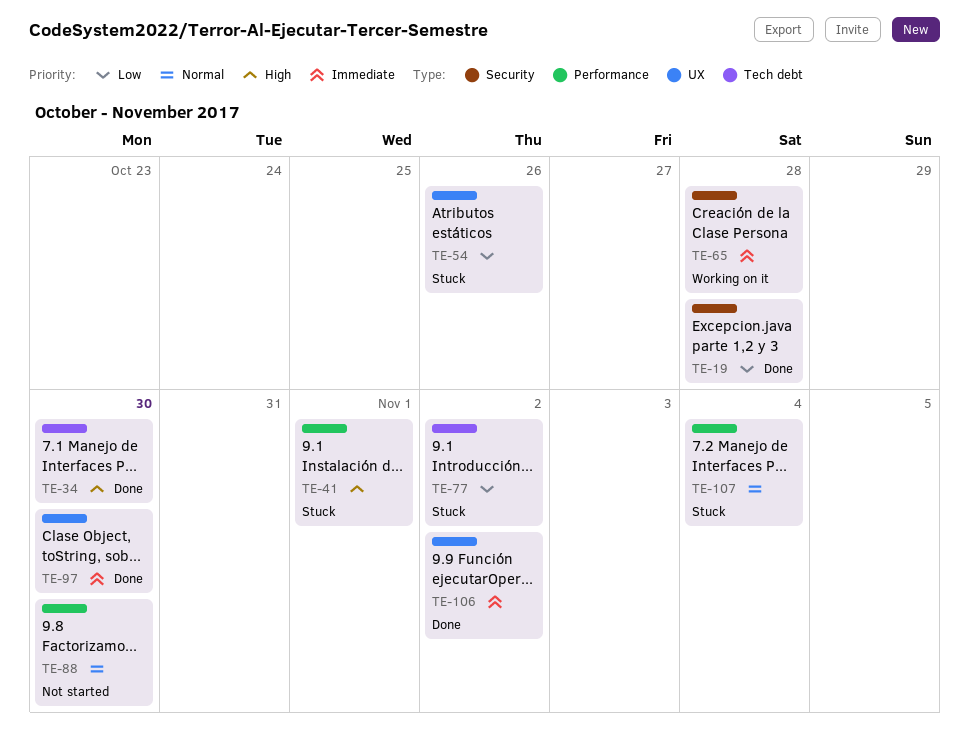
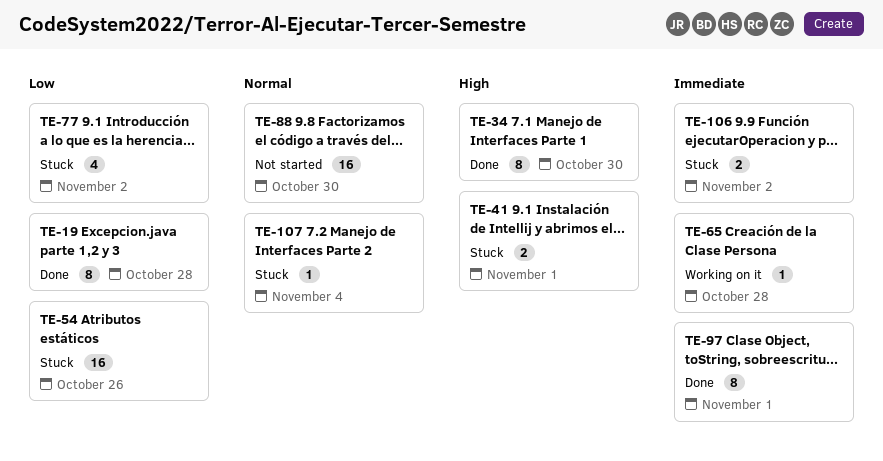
TE-97, due: Oct 30 -> Nov 1
TE-106, status: Done -> Stuck

